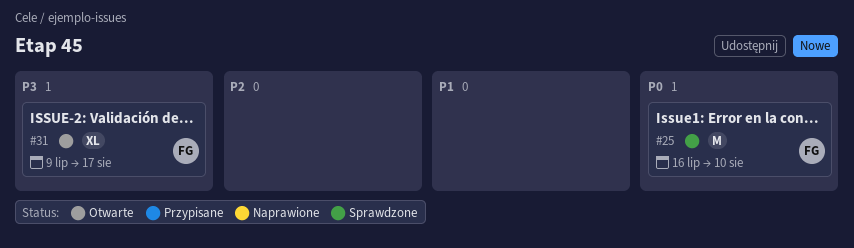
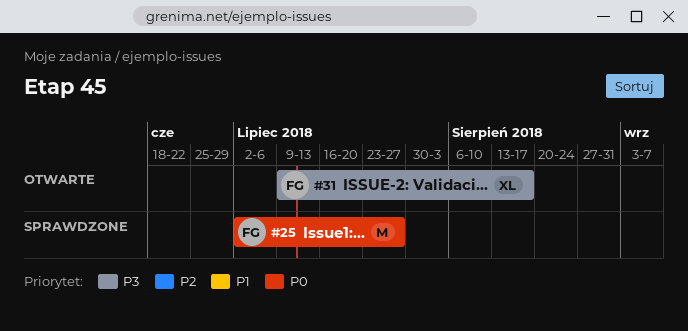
#25, start: Jul 16 -> Jul 2
#25, due: Aug 10 -> Jul 27

